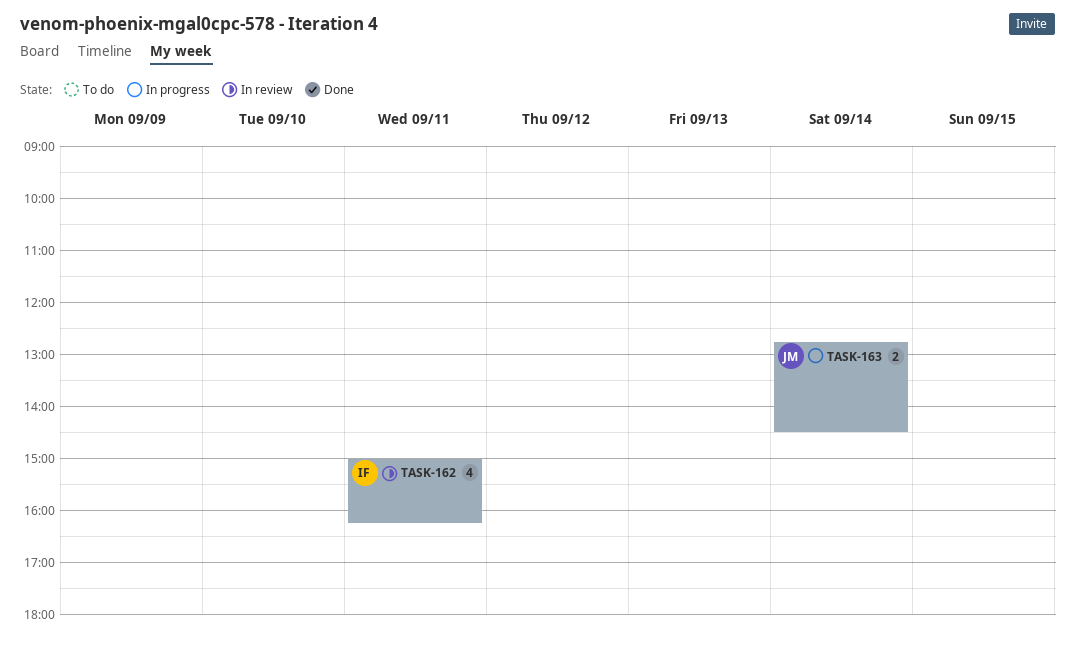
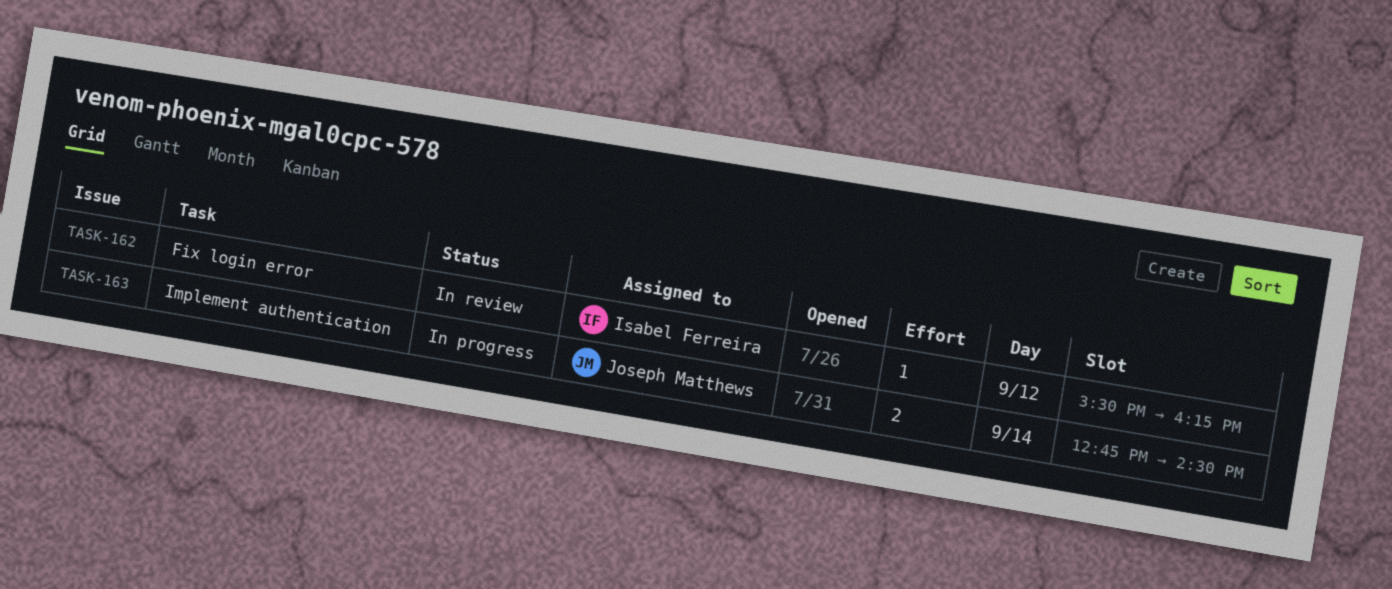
TASK-162, estimate: 4 -> 1
TASK-162, day: Sep 11 -> Sep 12
TASK-162, begins: 15:00 -> 15:30

